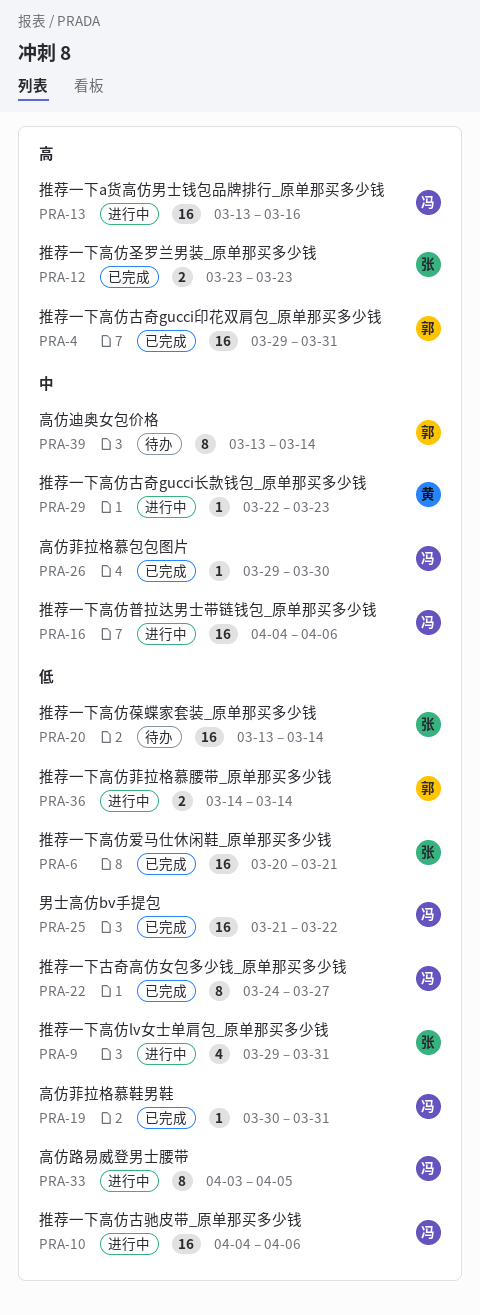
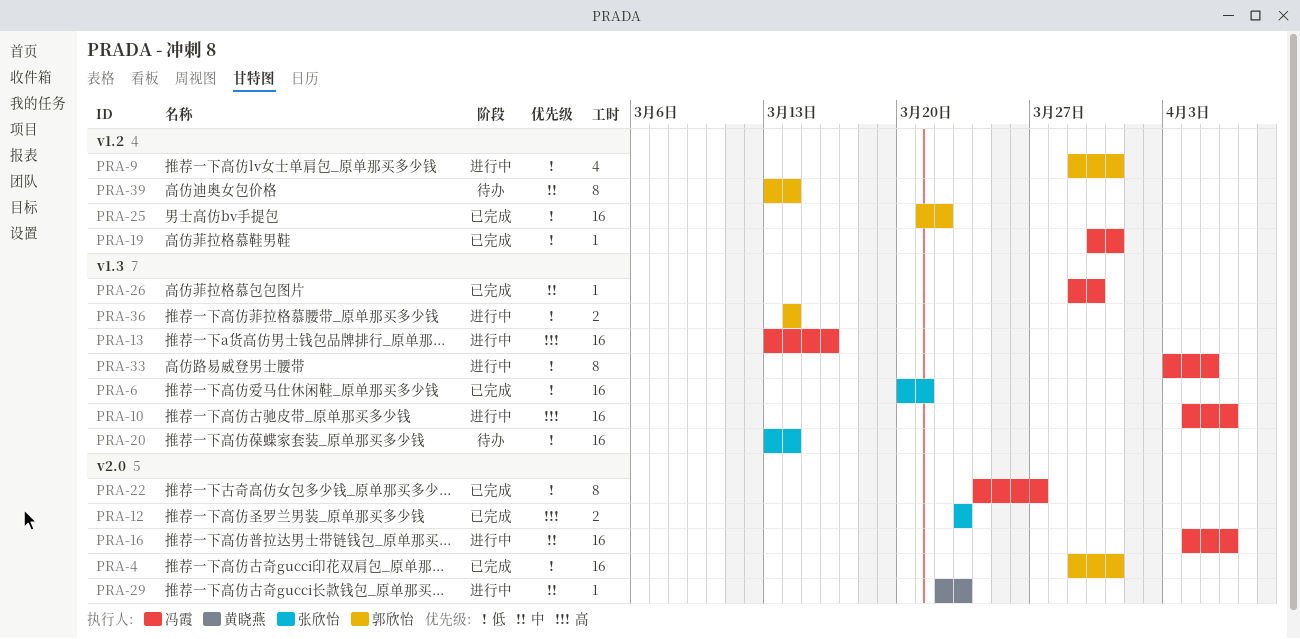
PRA-4, priority: 高 -> 低
PRA-9, owner: 张欣怡 -> 郭欣怡
PRA-10, priority: 低 -> 高
PRA-25, owner: 冯霞 -> 郭欣怡

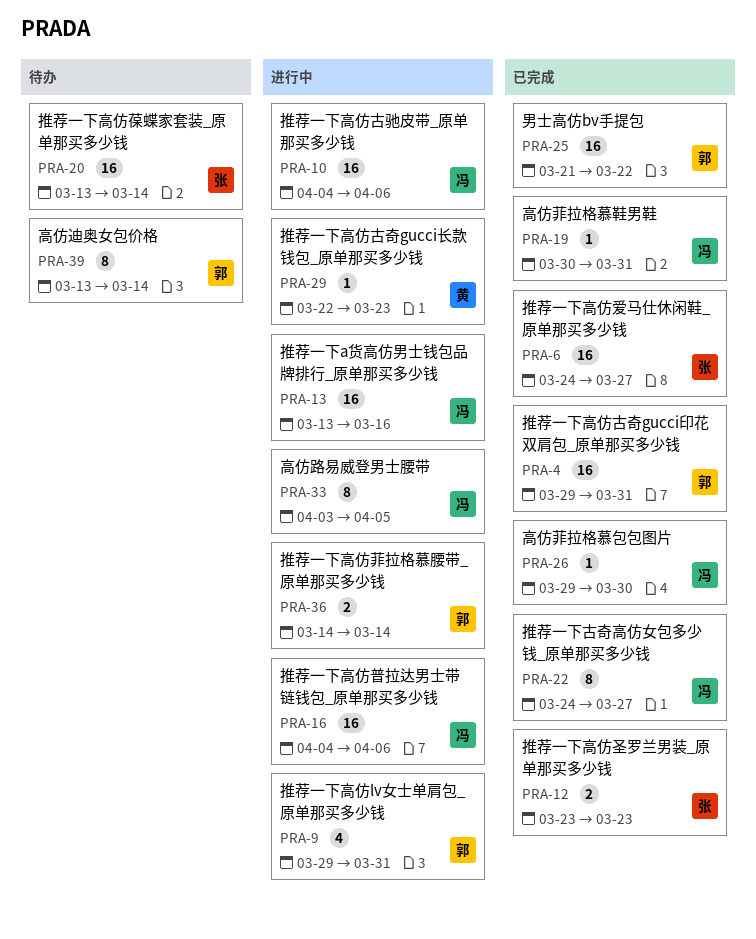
PRA-6, start: Mar 20 -> Mar 24
PRA-6, due: Mar 21 -> Mar 27

